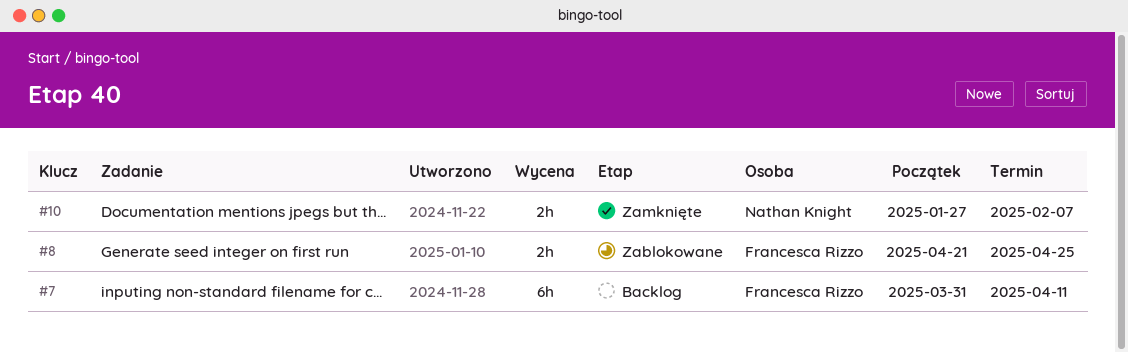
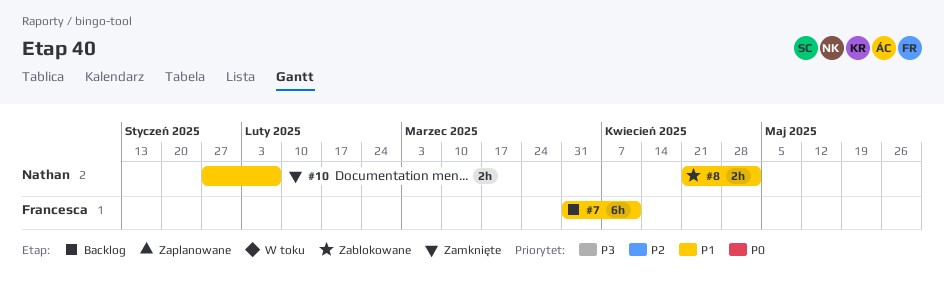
#8, owner: Francesca Rizzo -> Nathan Knight
#8, due: Apr 25 -> May 2

